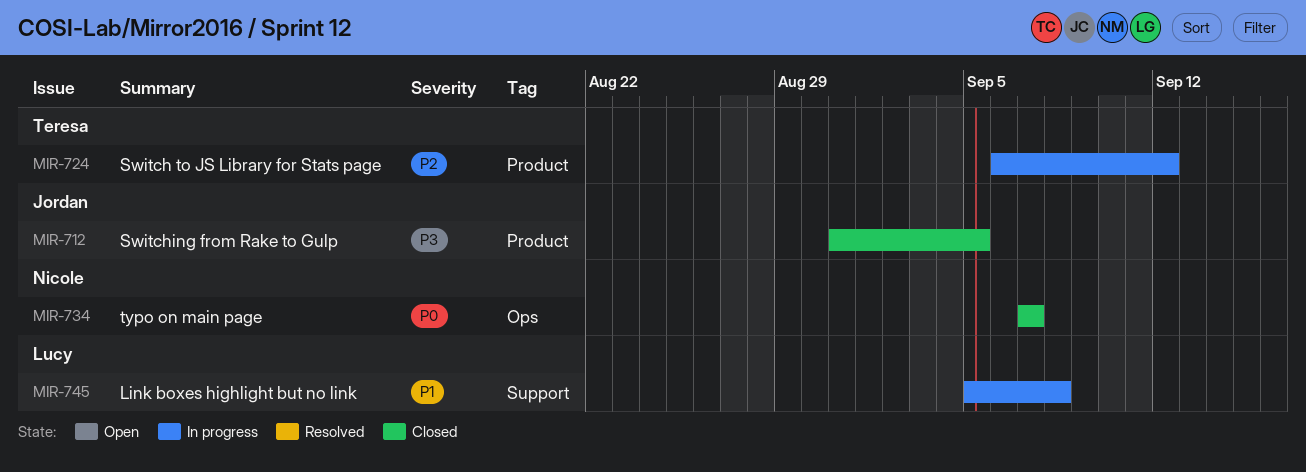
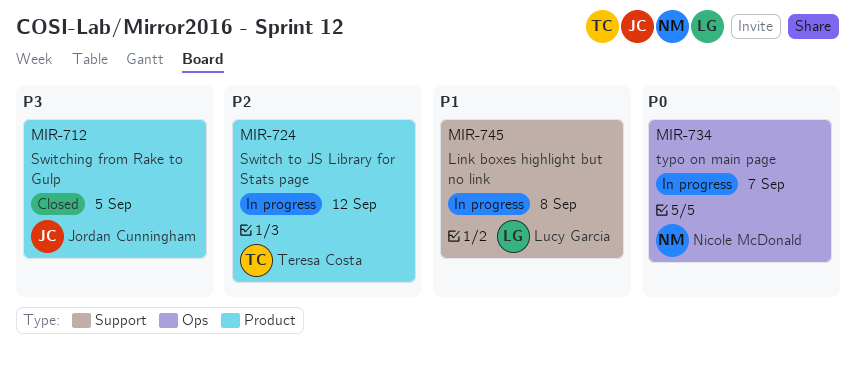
MIR-734, status: Closed -> In progress

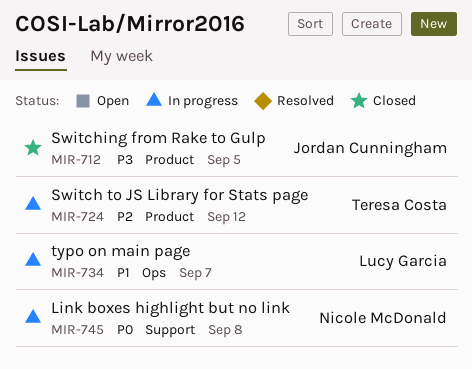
MIR-734, owner: Nicole McDonald -> Lucy Garcia
MIR-734, priority: P0 -> P1
MIR-745, owner: Lucy Garcia -> Nicole McDonald
MIR-745, priority: P1 -> P0

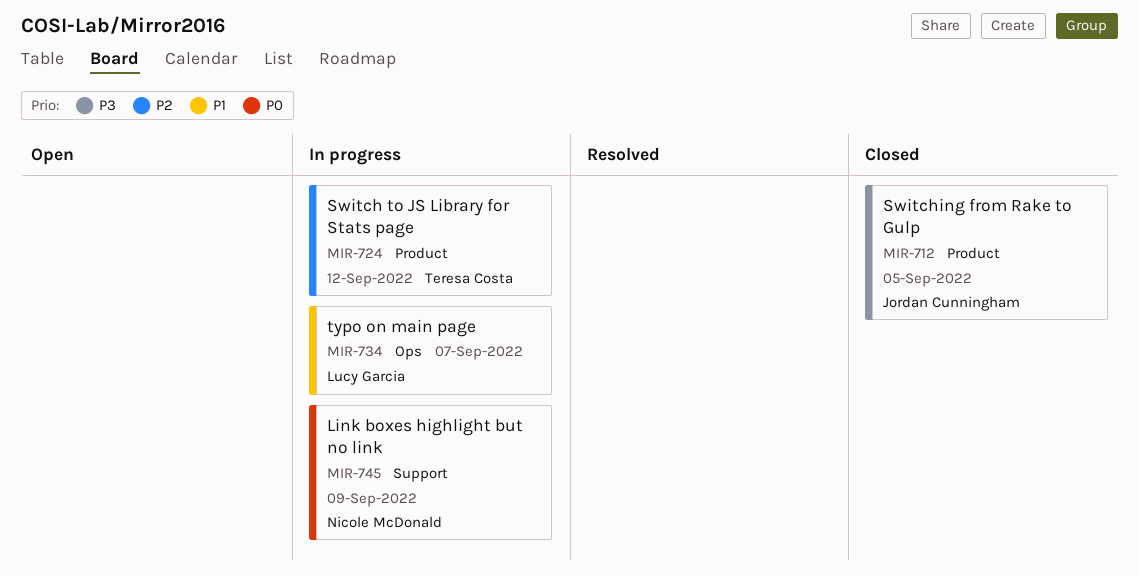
MIR-745, due: Sep 8 -> Sep 9

